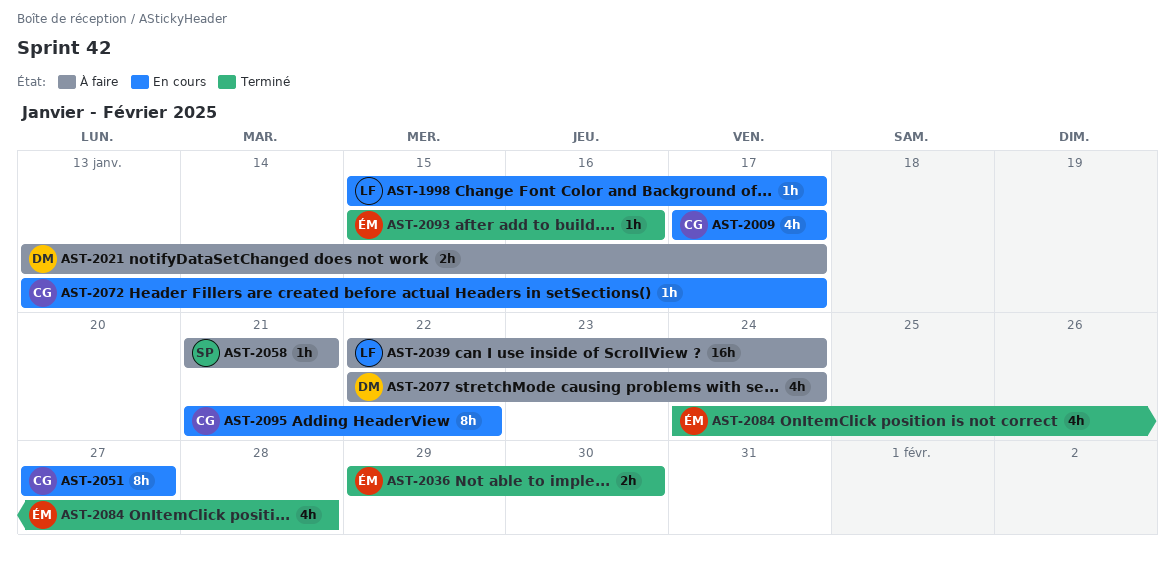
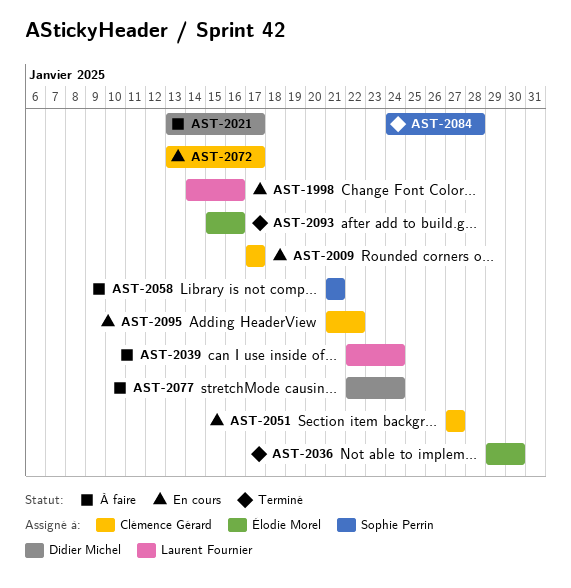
AST-1998, start: Jan 15 -> Jan 14
AST-1998, due: Jan 17 -> Jan 16
AST-2084, owner: Élodie Morel -> Sophie Perrin

